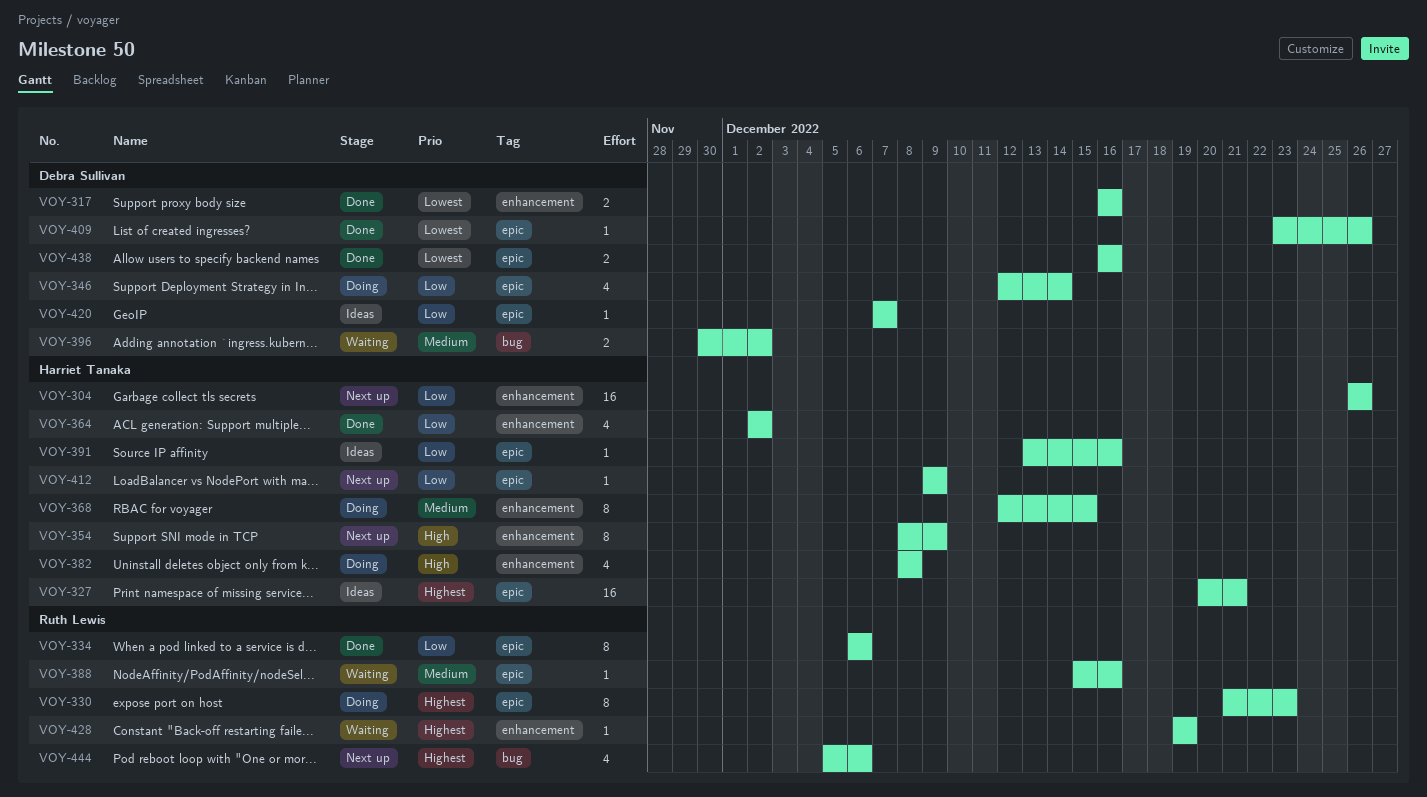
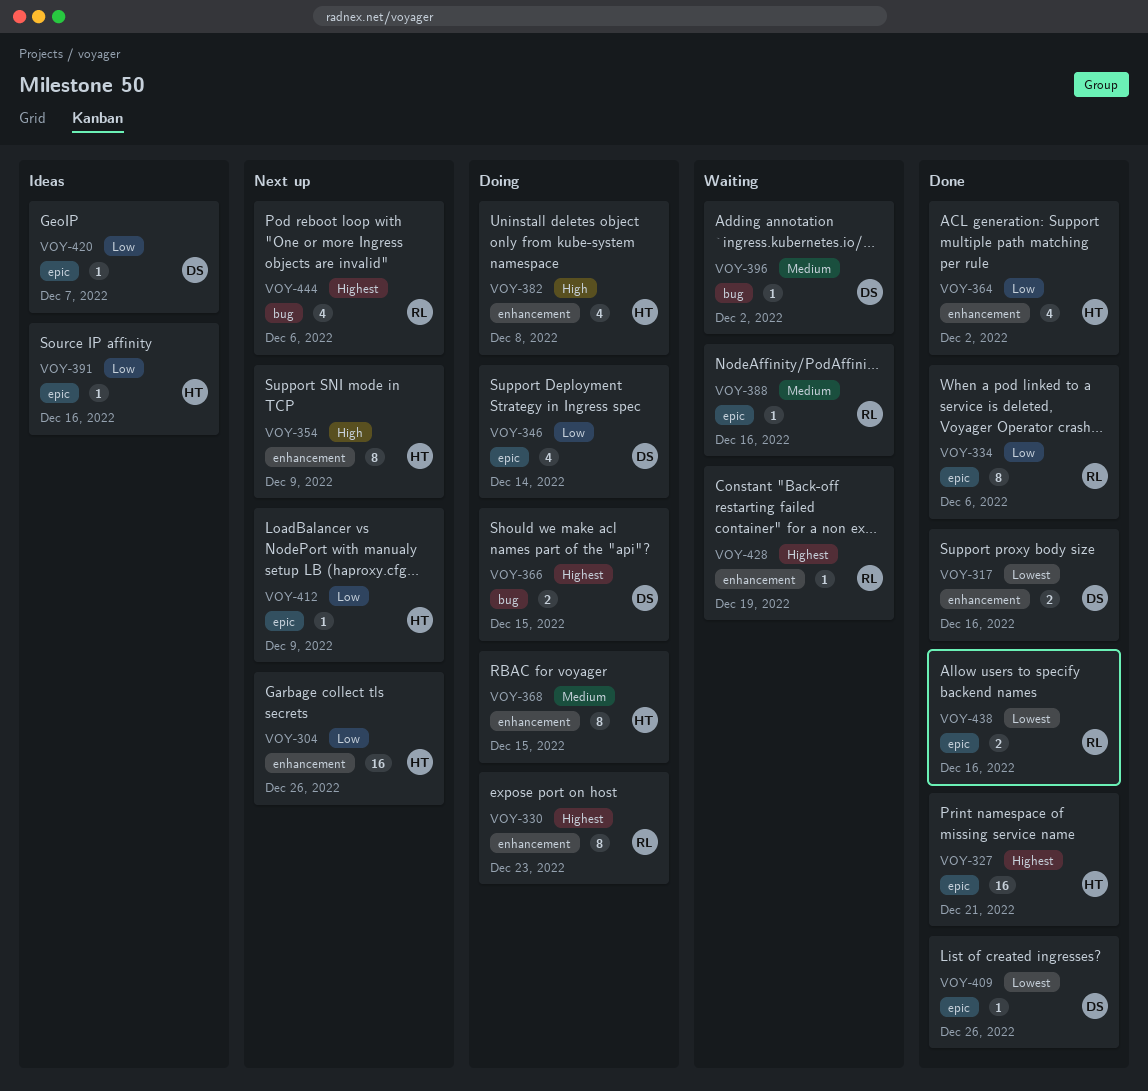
VOY-327, status: Ideas -> Done
VOY-330, label: epic -> enhancement
VOY-366: none -> present
VOY-396, estimate: 2 -> 1
VOY-438, owner: Debra Sullivan -> Ruth Lewis

